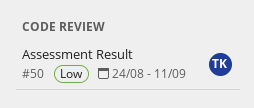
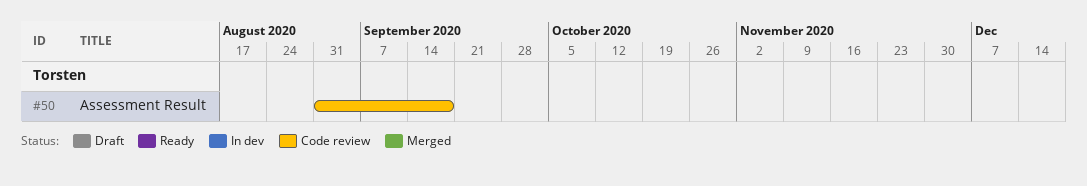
#50, start: Aug 24 -> Aug 31
#50, due: Sep 11 -> Sep 18

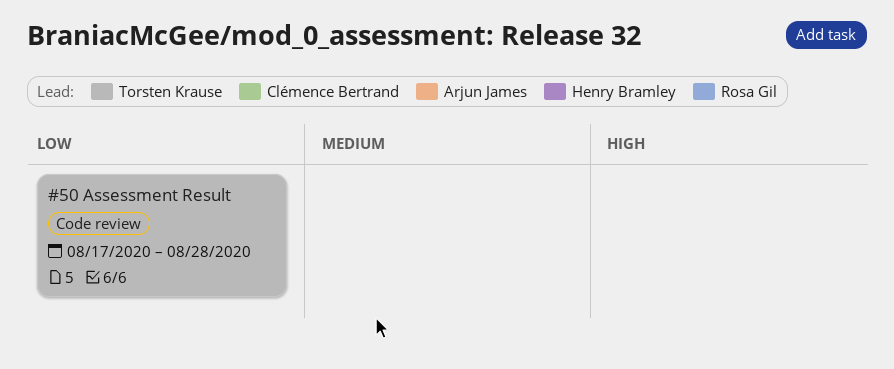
#50, start: Aug 31 -> Aug 17
#50, due: Sep 18 -> Aug 28

